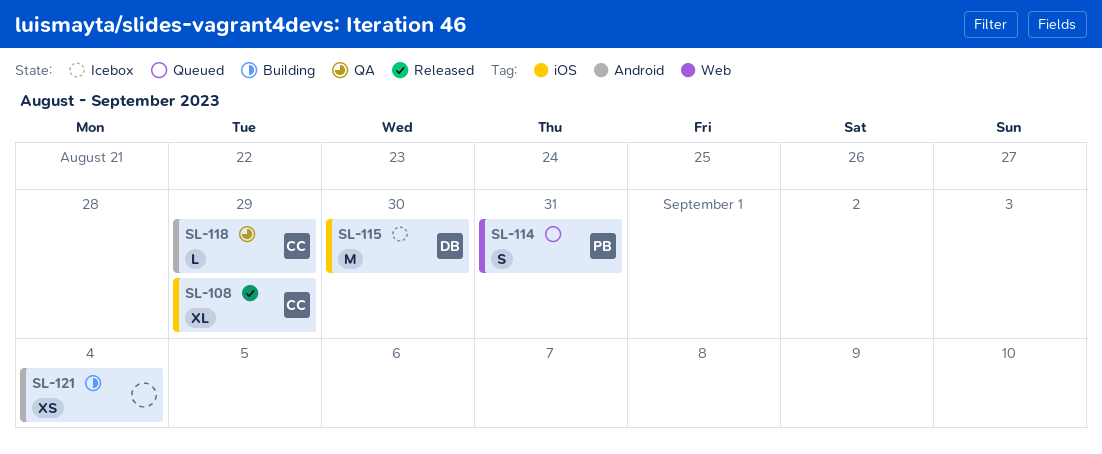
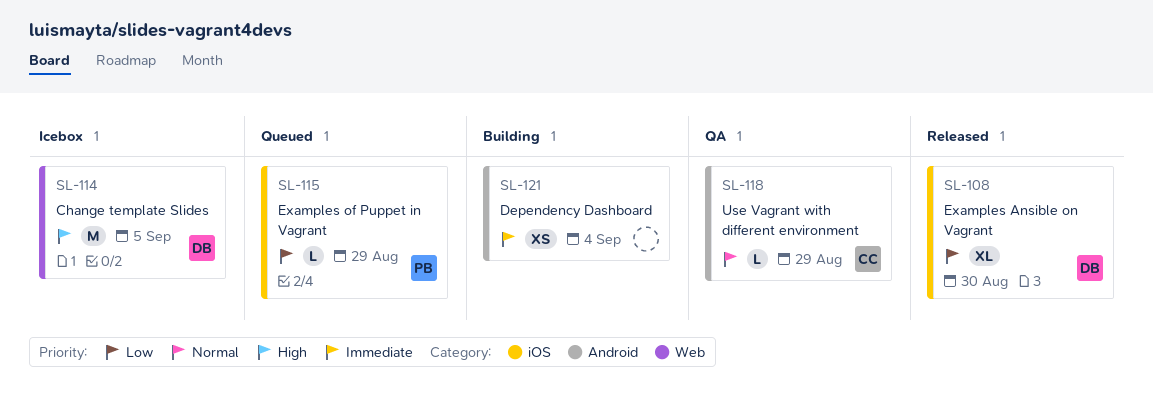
SL-108, owner: CC -> DB
SL-108, due: Aug 29 -> Aug 30
SL-114, status: Queued -> Icebox
SL-114, owner: PB -> DB
SL-114, estimate: S -> M
SL-114, due: Aug 31 -> Sep 5
SL-115, status: Icebox -> Queued
SL-115, owner: DB -> PB
SL-115, estimate: M -> L
SL-115, due: Aug 30 -> Aug 29

